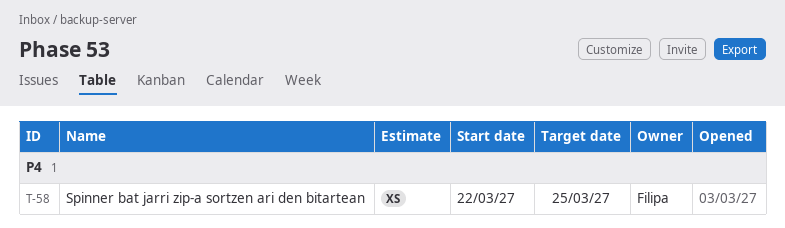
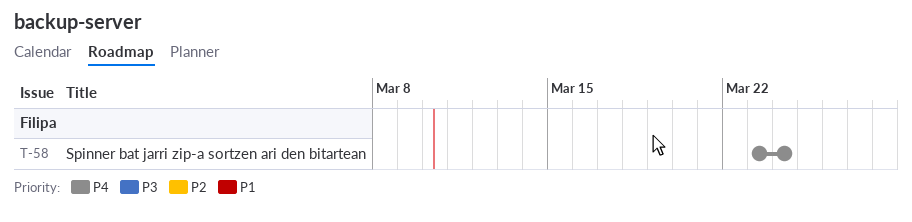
T-58, start: Mar 22 -> Mar 23
T-58, due: Mar 25 -> Mar 24

